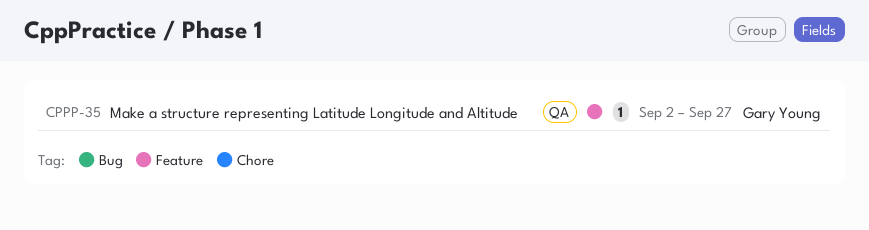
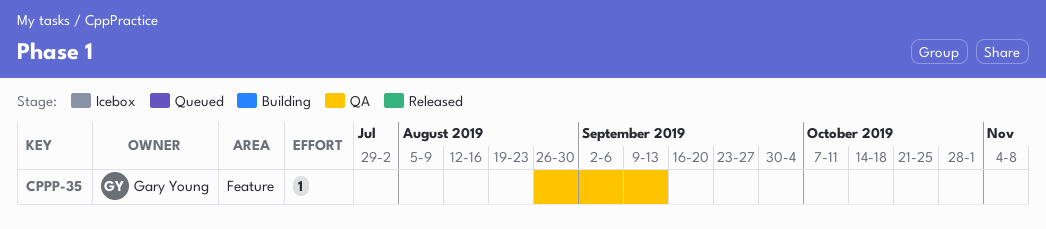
CPPP-35, start: Sep 2 -> Aug 26
CPPP-35, due: Sep 27 -> Sep 13

